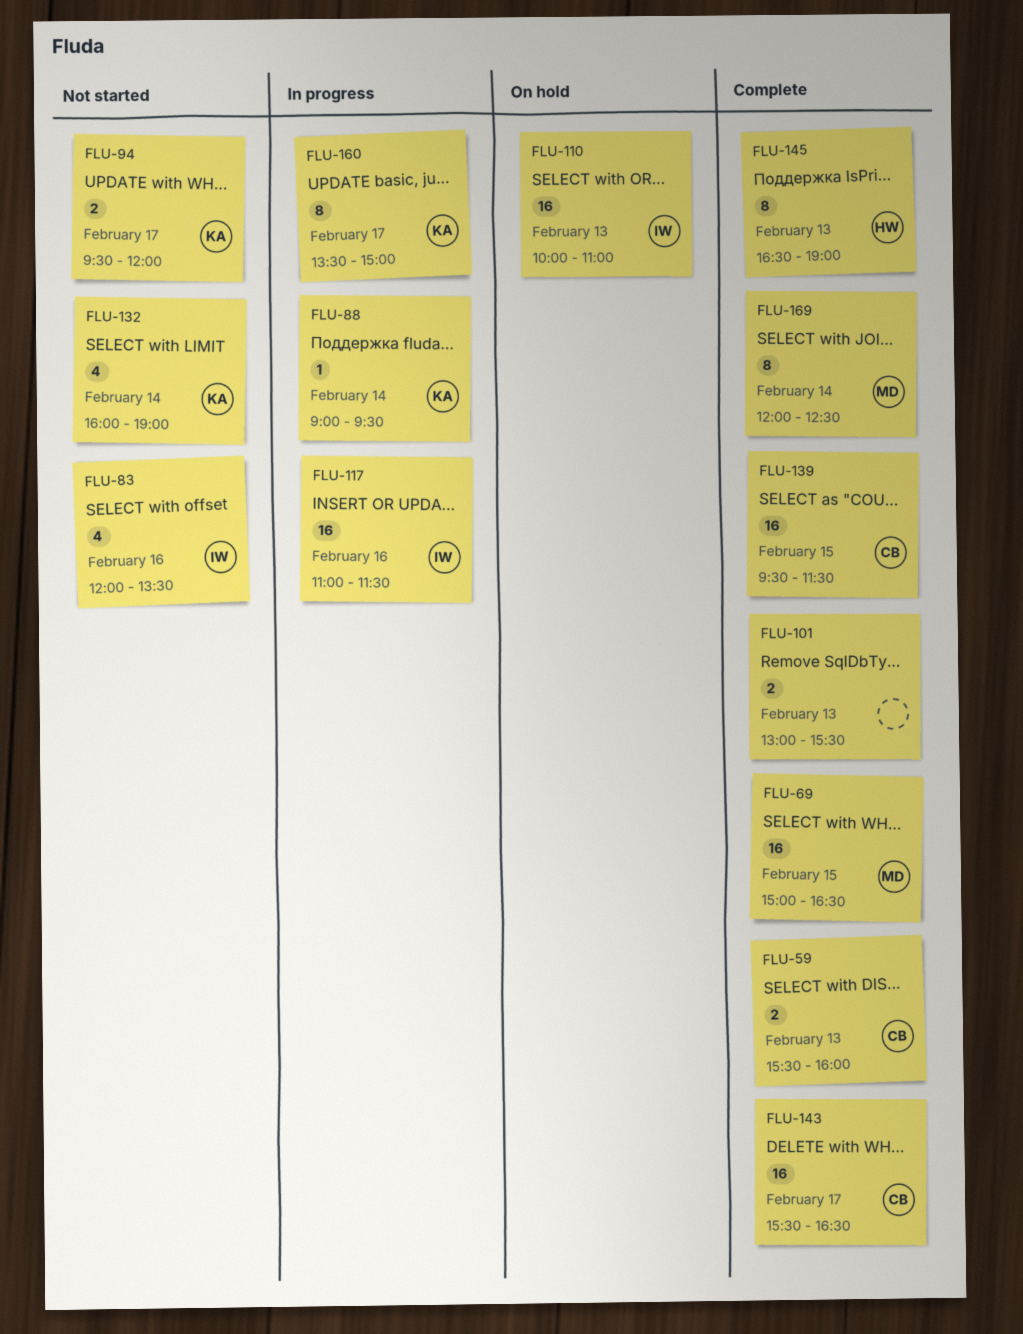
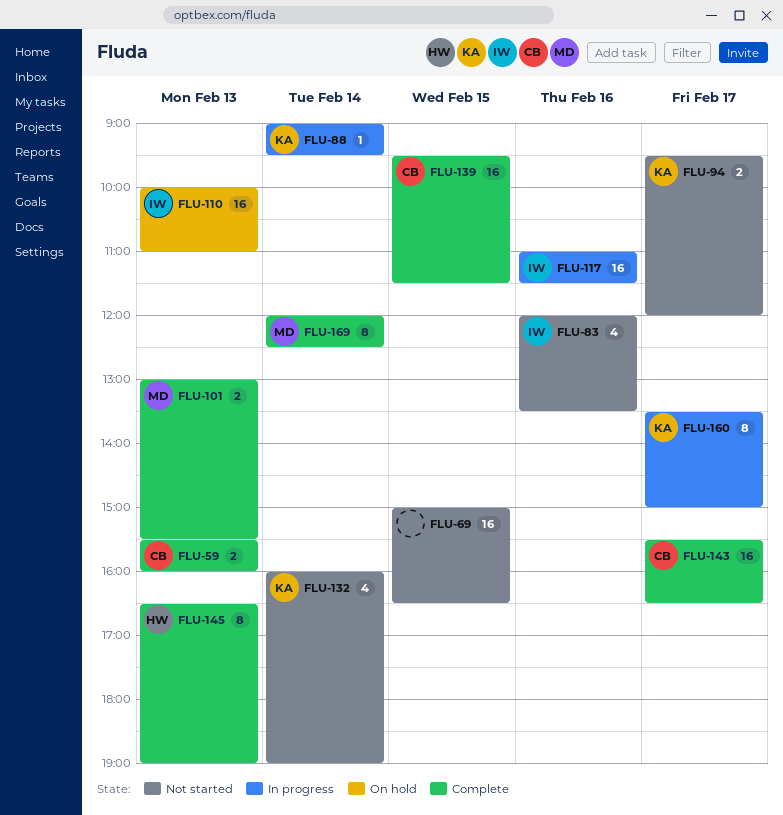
FLU-69, status: Complete -> Not started
FLU-69, owner: MD -> none
FLU-101, owner: none -> MD

